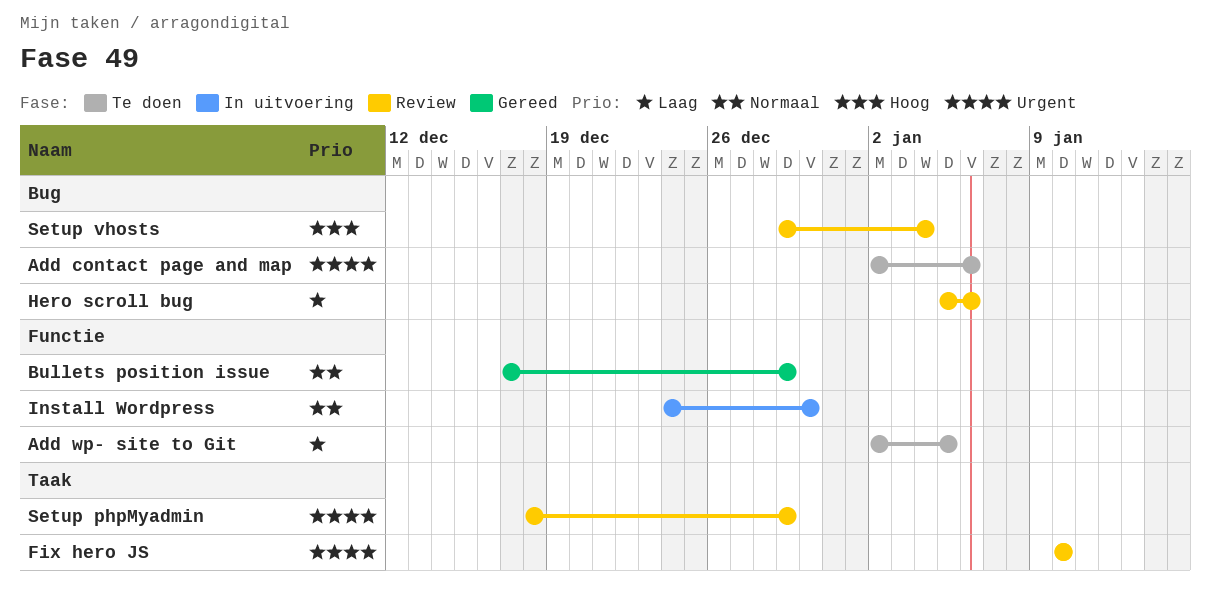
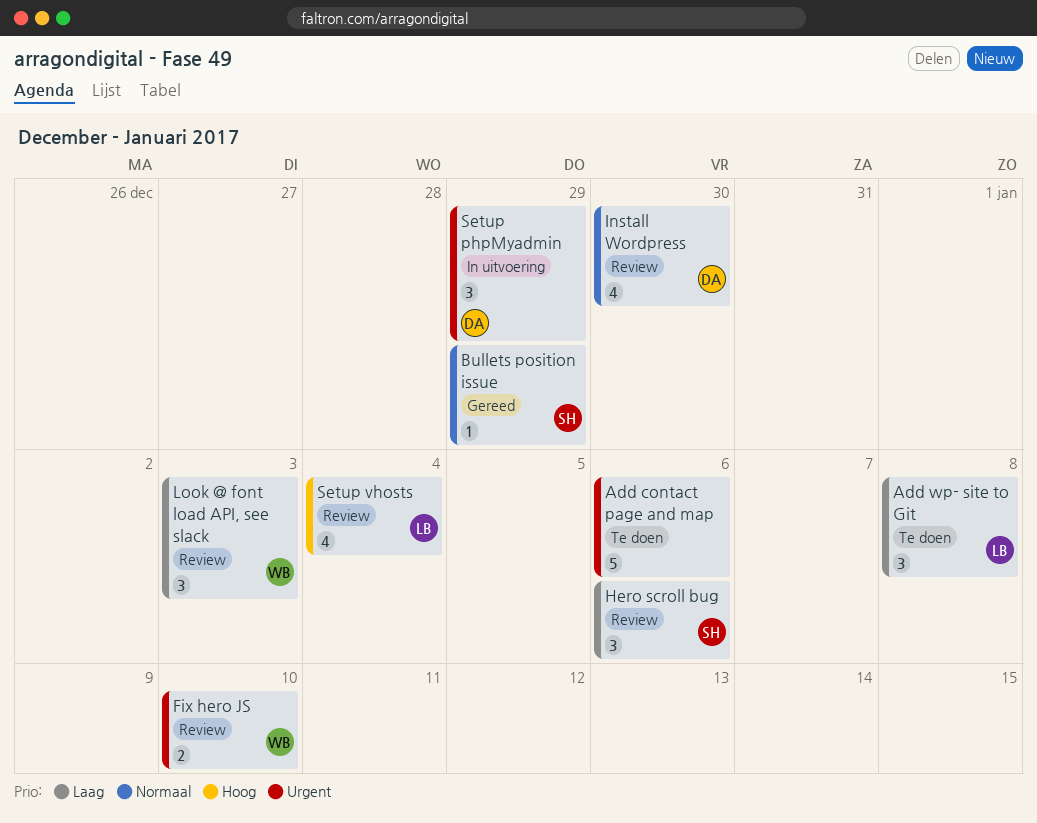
Add wp- site to Git, due: Jan 5 -> Jan 8
Install Wordpress, status: In uitvoering -> Review
Look @ font load API, see slack: none -> present
Setup phpMyadmin, status: Review -> In uitvoering

